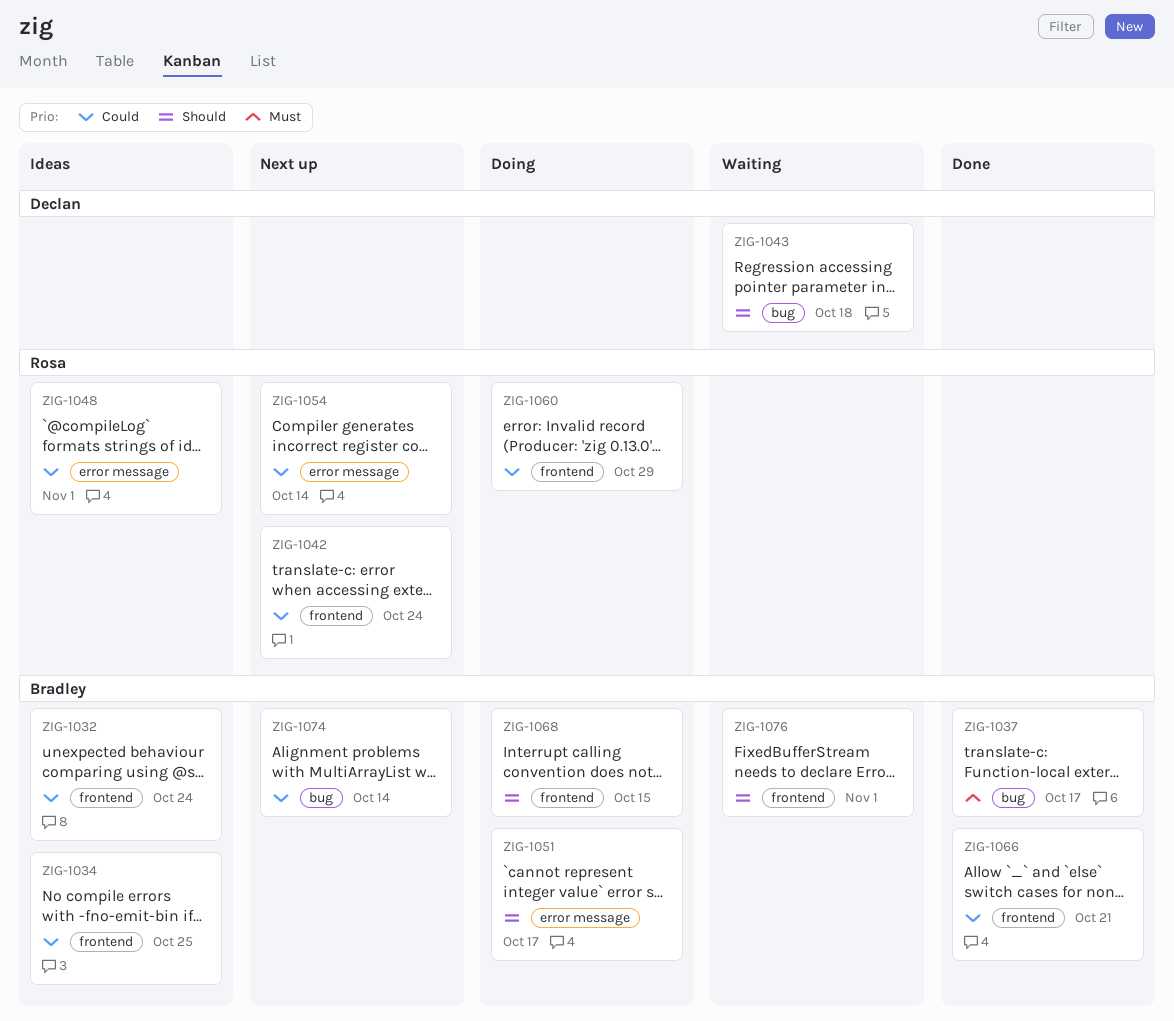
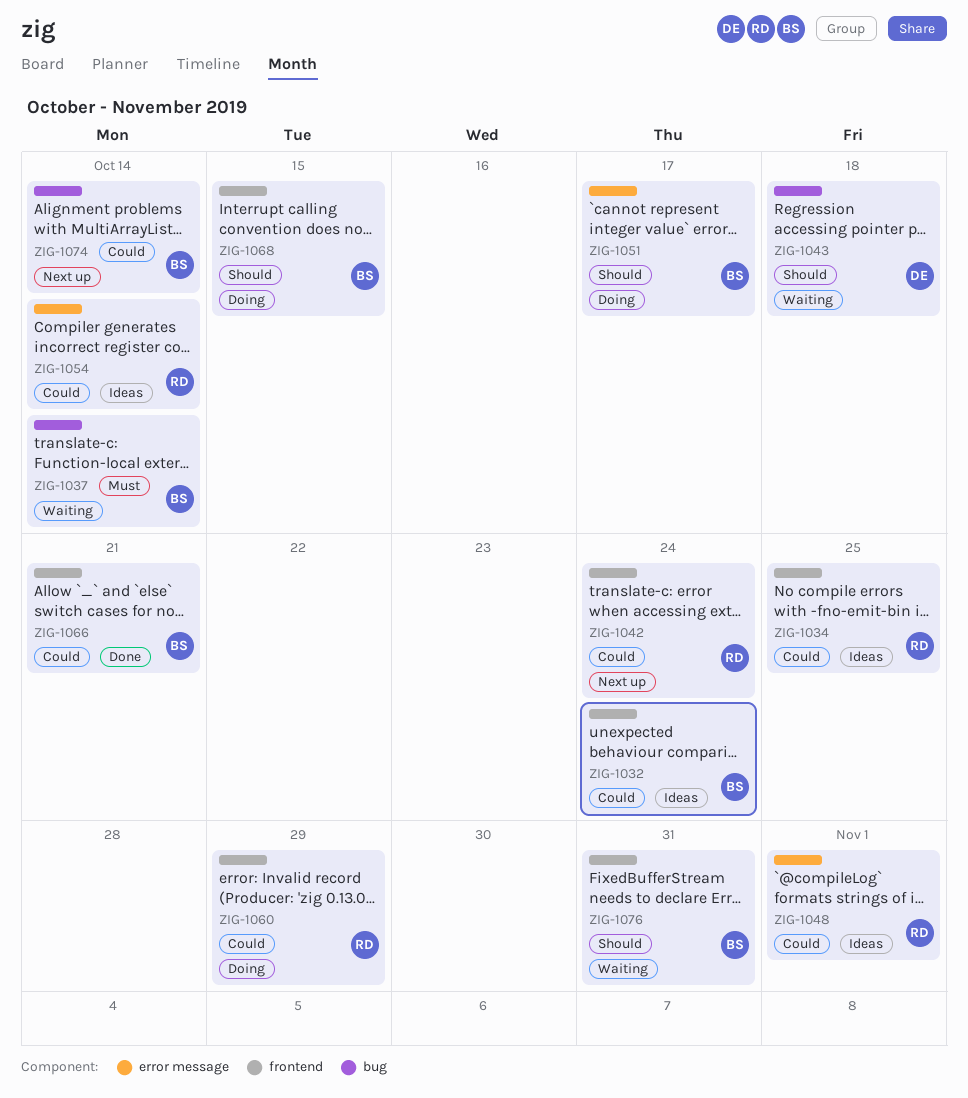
ZIG-1034, owner: Bradley -> Rosa
ZIG-1037, status: Done -> Waiting
ZIG-1037, due: Oct 17 -> Oct 14
ZIG-1054, status: Next up -> Ideas
ZIG-1076, due: Nov 1 -> Oct 31

